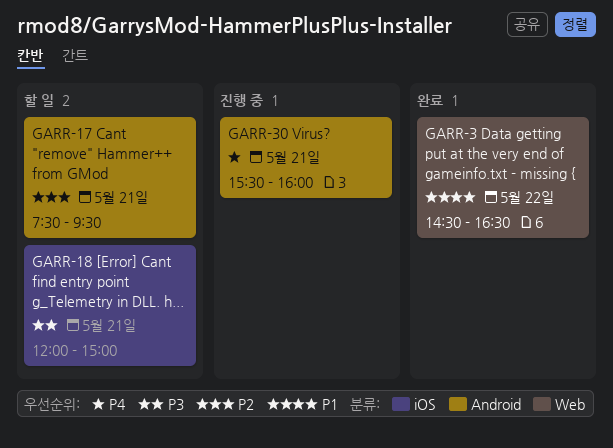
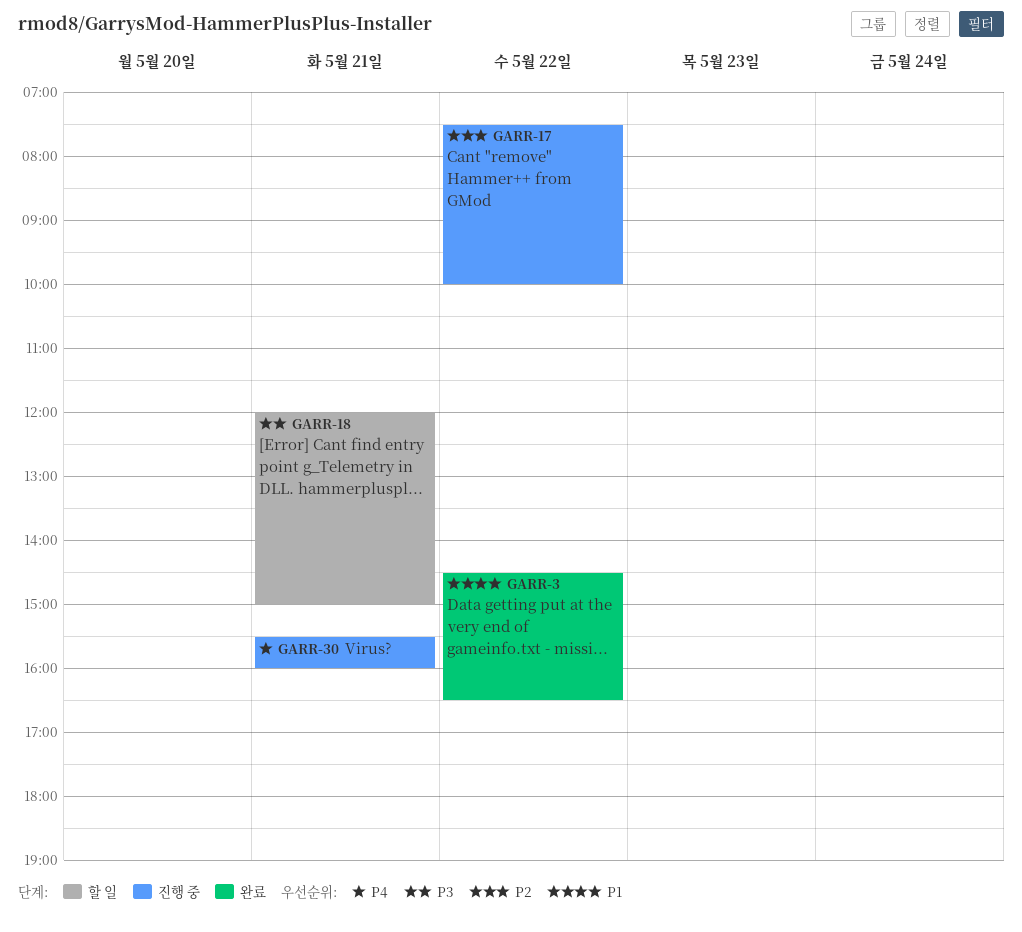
GARR-17, status: 할 일 -> 진행 중
GARR-17, day: May 21 -> May 22
GARR-17, ends: 09:30 -> 10:00

